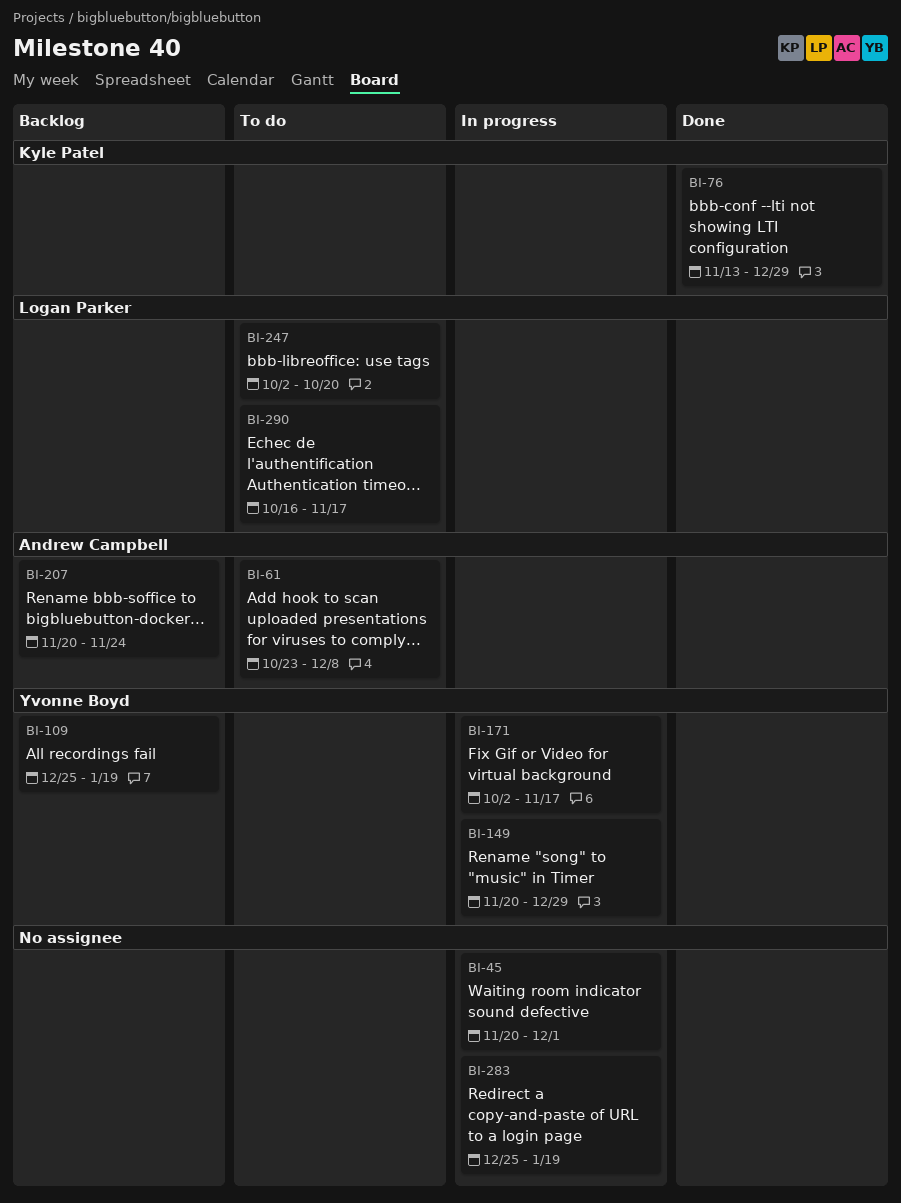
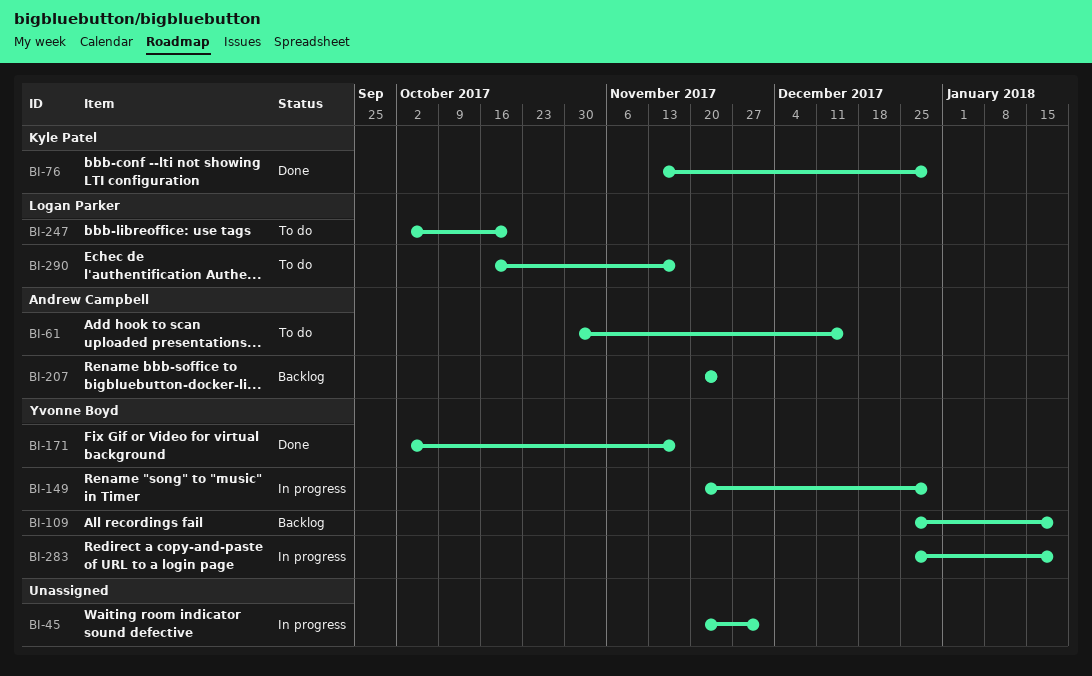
BI-61, start: Oct 23 -> Oct 30
BI-61, due: Dec 8 -> Dec 15
BI-171, status: In progress -> Done
BI-283, owner: none -> Yvonne Boyd

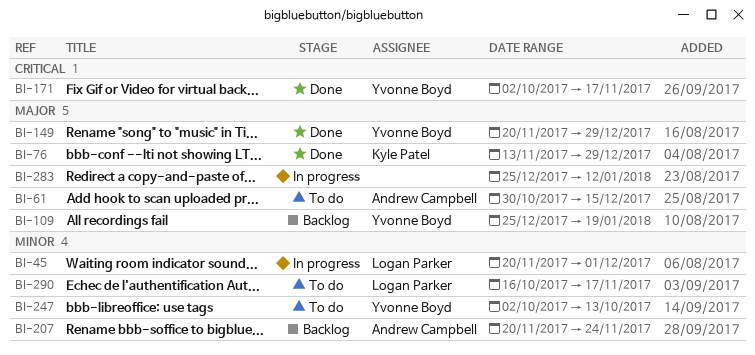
BI-45, owner: none -> Logan Parker
BI-149, status: In progress -> Done
BI-247, owner: Logan Parker -> Yvonne Boyd
BI-247, due: Oct 20 -> Oct 13
BI-283, owner: Yvonne Boyd -> none
BI-283, due: Jan 19 -> Jan 12

